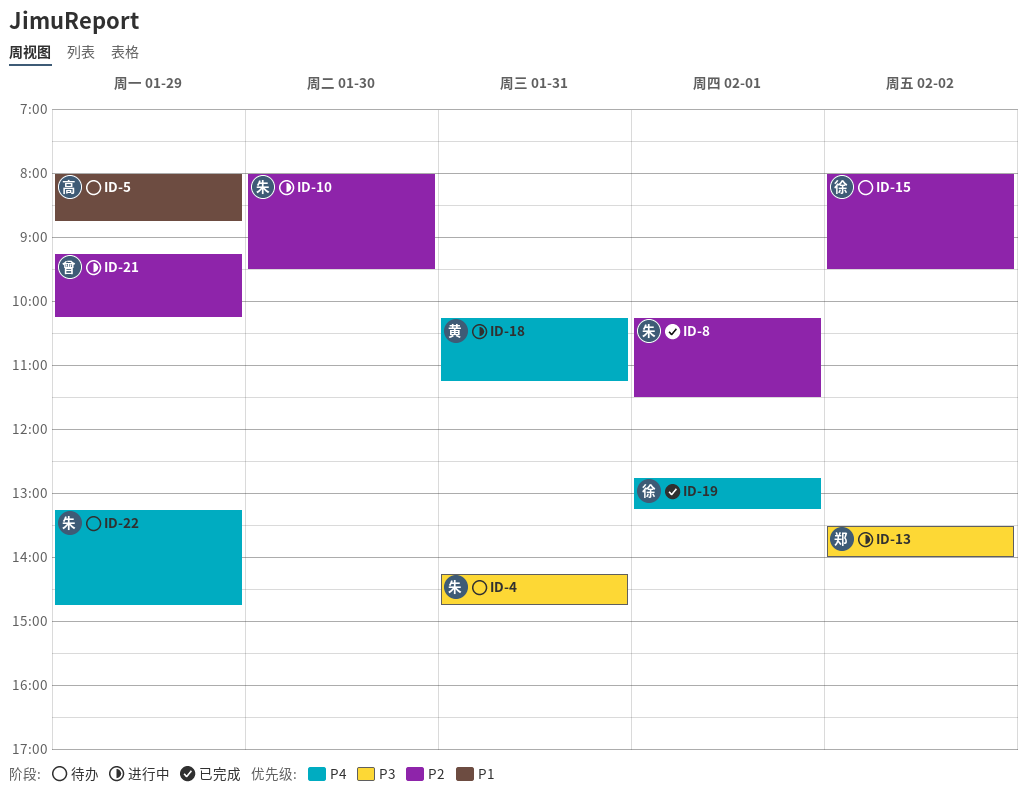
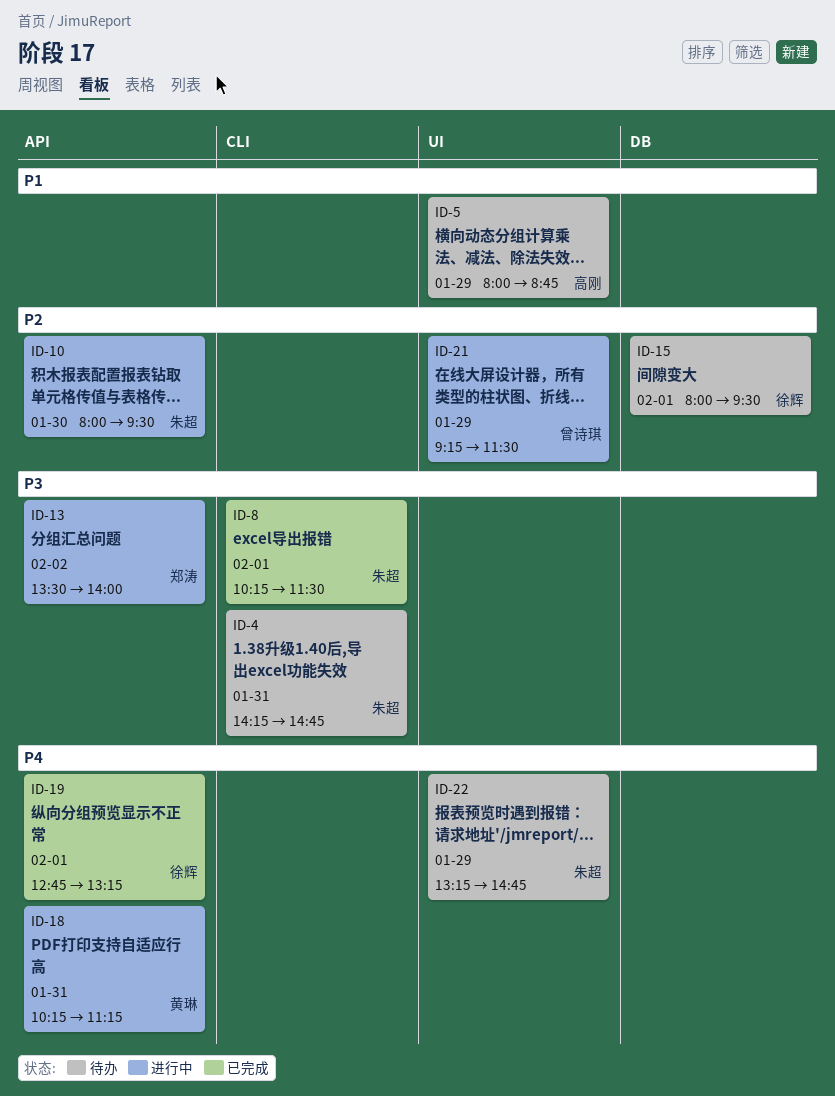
ID-8, priority: P2 -> P3
ID-15, day: Feb 2 -> Feb 1
ID-21, ends: 10:15 -> 11:30

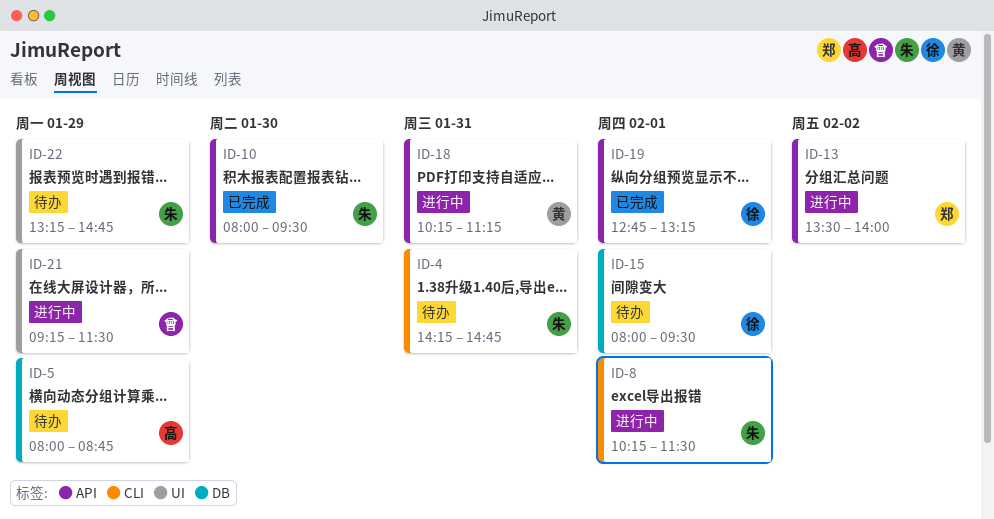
ID-5, label: UI -> DB
ID-8, status: 已完成 -> 进行中
ID-10, status: 进行中 -> 已完成

